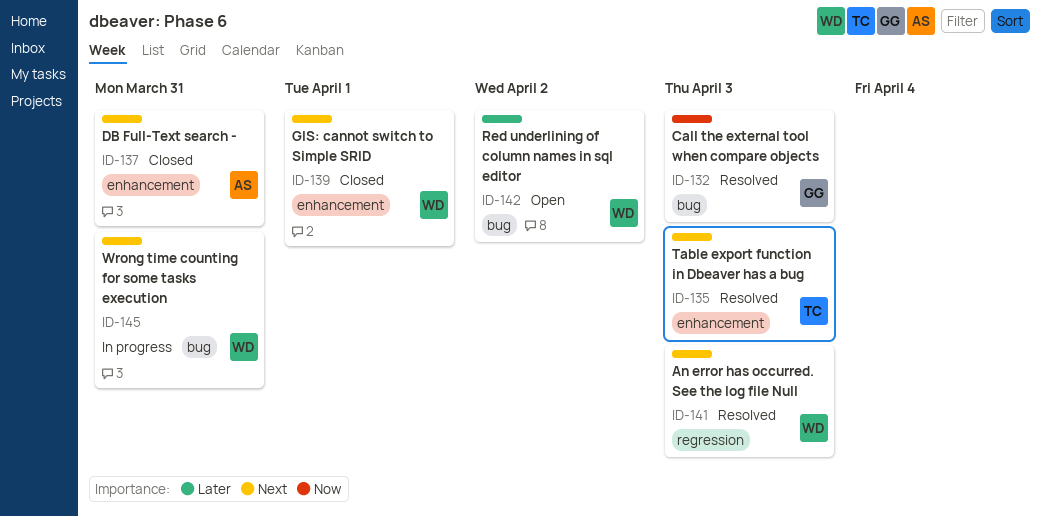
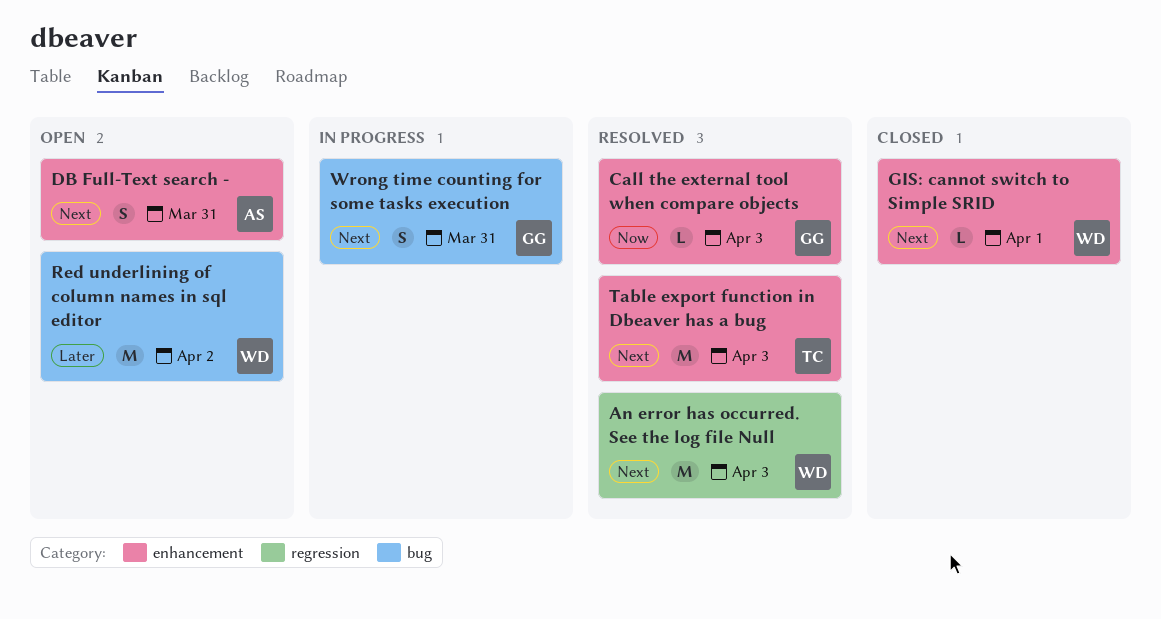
Call the external tool when compare objects, label: bug -> enhancement
DB Full-Text search -, status: Closed -> Open
Wrong time counting for some tasks execution, owner: WD -> GG

